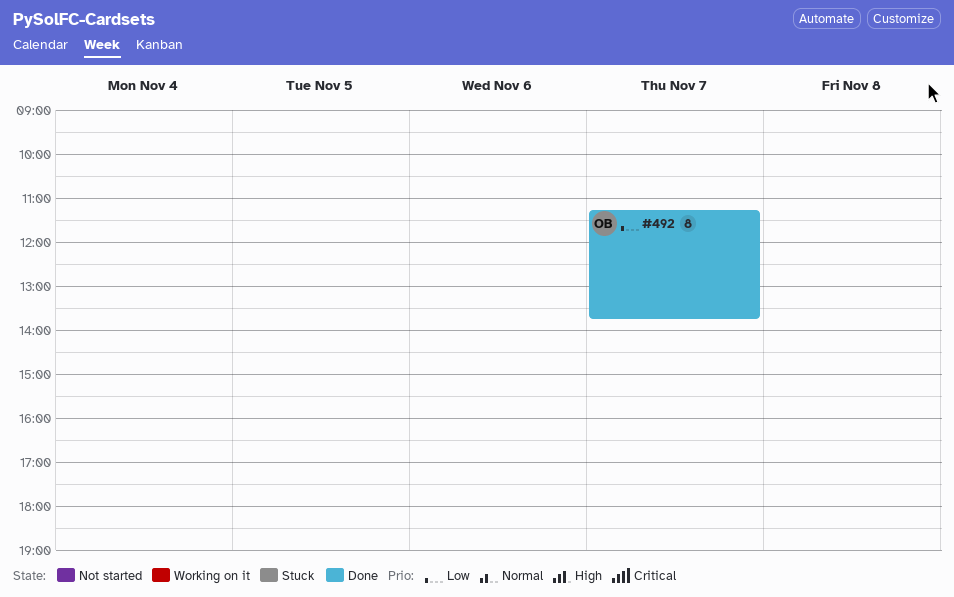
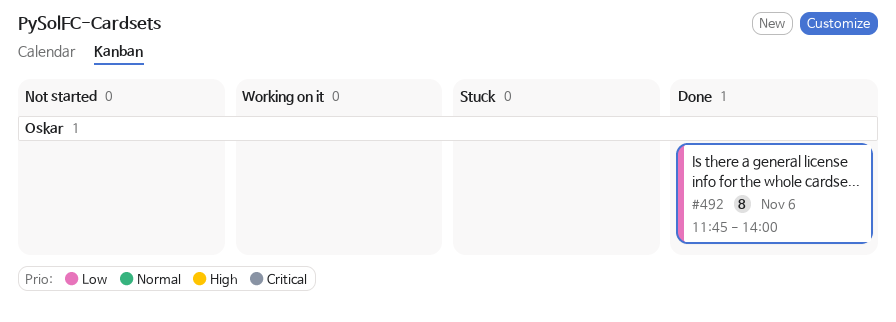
#492, day: Nov 7 -> Nov 6
#492, begins: 11:15 -> 11:45
#492, ends: 13:45 -> 14:00

